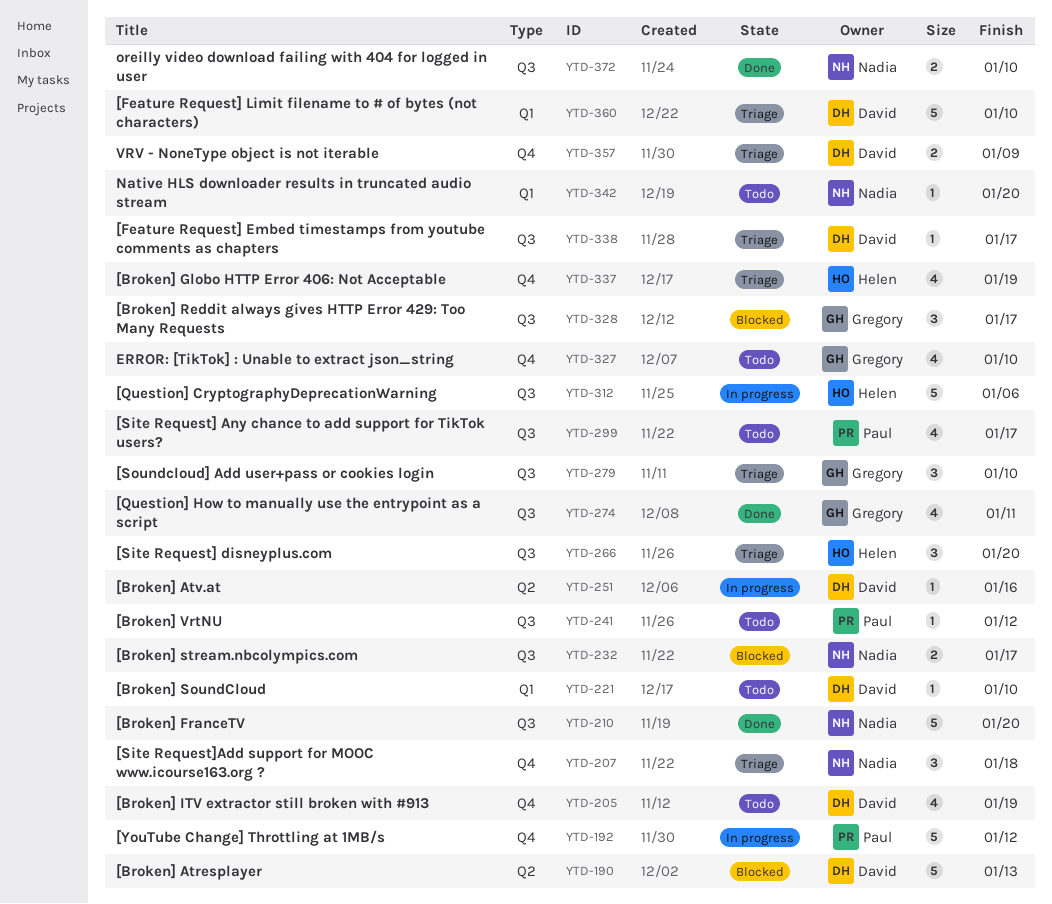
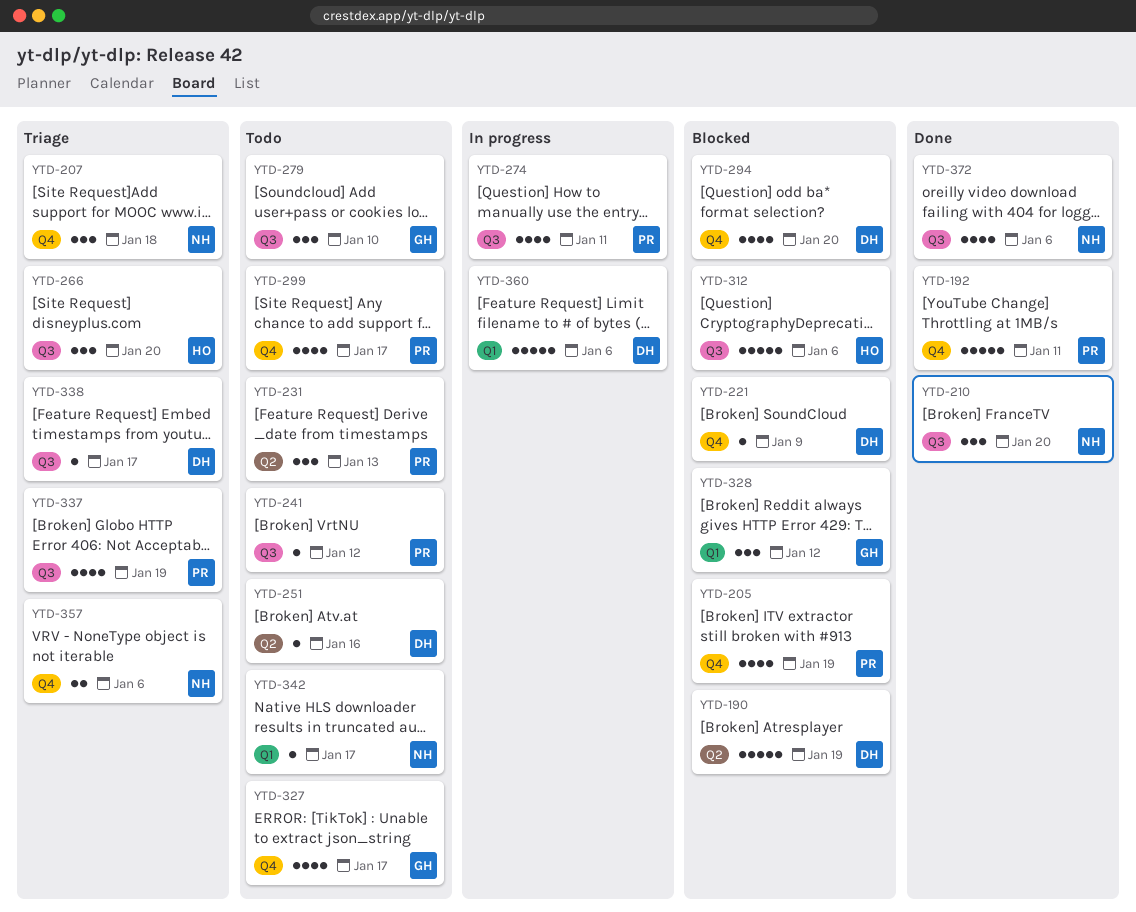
YTD-190, due: Jan 13 -> Jan 19
YTD-192, status: In progress -> Done
YTD-192, due: Jan 12 -> Jan 11
YTD-205, status: Todo -> Blocked
YTD-205, owner: David -> Paul
YTD-210, estimate: 5 -> 3
YTD-221, status: Todo -> Blocked
YTD-221, label: Q1 -> Q4
YTD-221, due: Jan 10 -> Jan 9
YTD-231: none -> present
YTD-232: present -> none
YTD-251, status: In progress -> Todo
YTD-274, status: Done -> In progress
YTD-274, owner: Gregory -> Paul
YTD-279, status: Triage -> Todo
YTD-294: none -> present
YTD-299, label: Q3 -> Q4
YTD-312, status: In progress -> Blocked
YTD-327, due: Jan 10 -> Jan 17
YTD-328, label: Q3 -> Q1
YTD-328, due: Jan 17 -> Jan 12
YTD-337, owner: Helen -> Paul
YTD-337, label: Q4 -> Q3
YTD-342, due: Jan 20 -> Jan 17
YTD-357, owner: David -> Nadia
YTD-357, due: Jan 9 -> Jan 6
YTD-360, status: Triage -> In progress
YTD-360, due: Jan 10 -> Jan 6
YTD-372, estimate: 2 -> 4
YTD-372, due: Jan 10 -> Jan 6

